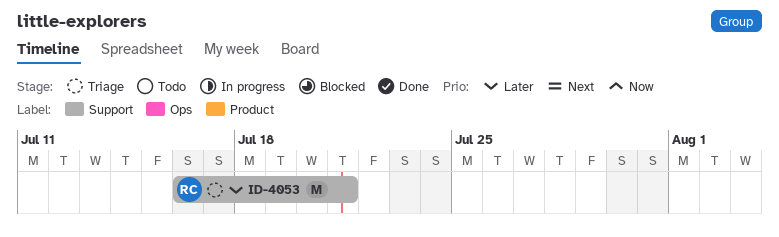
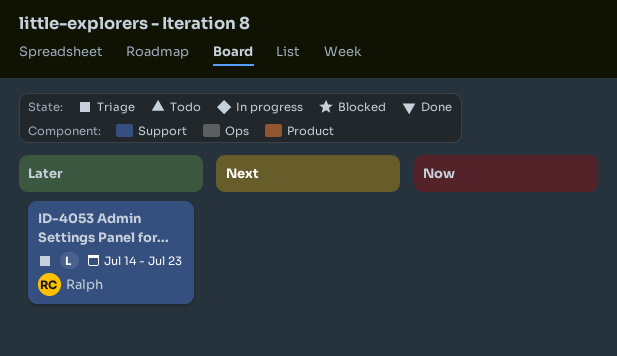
ID-4053, estimate: M -> L
ID-4053, start: Jul 16 -> Jul 14
ID-4053, due: Jul 21 -> Jul 23

